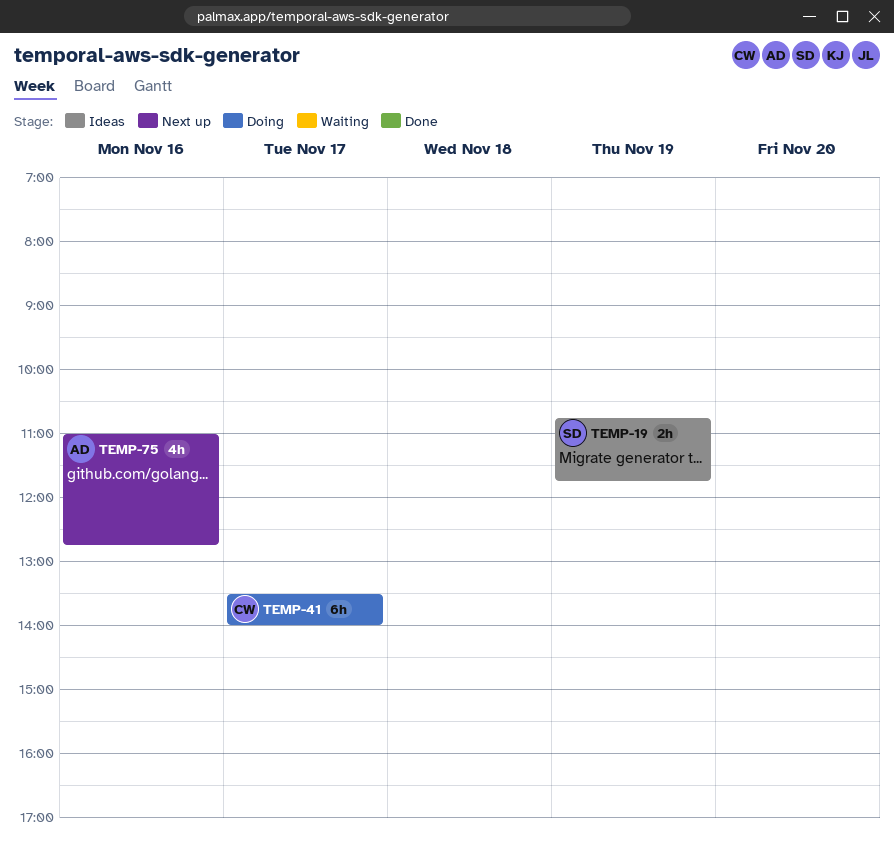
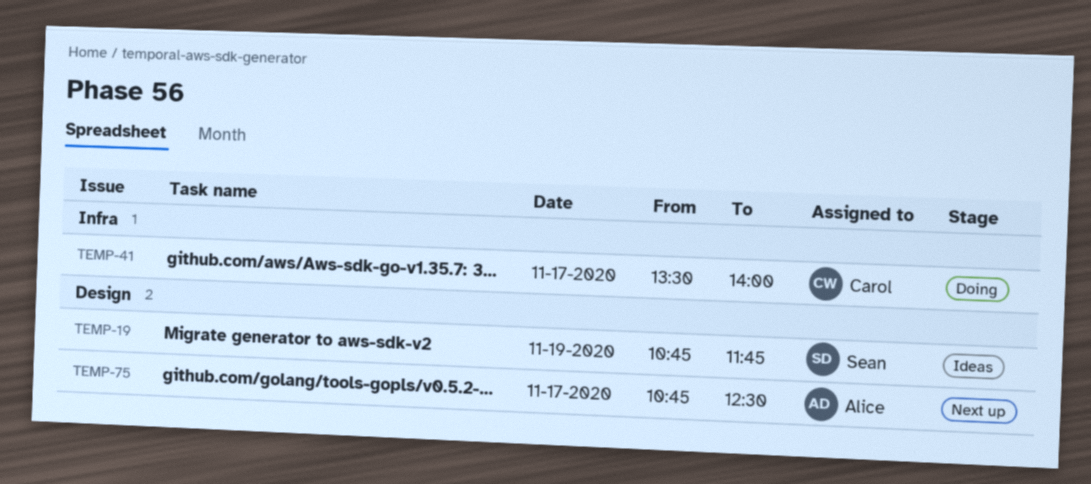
TEMP-75, day: Nov 16 -> Nov 17
TEMP-75, begins: 11:00 -> 10:45
TEMP-75, ends: 12:45 -> 12:30

